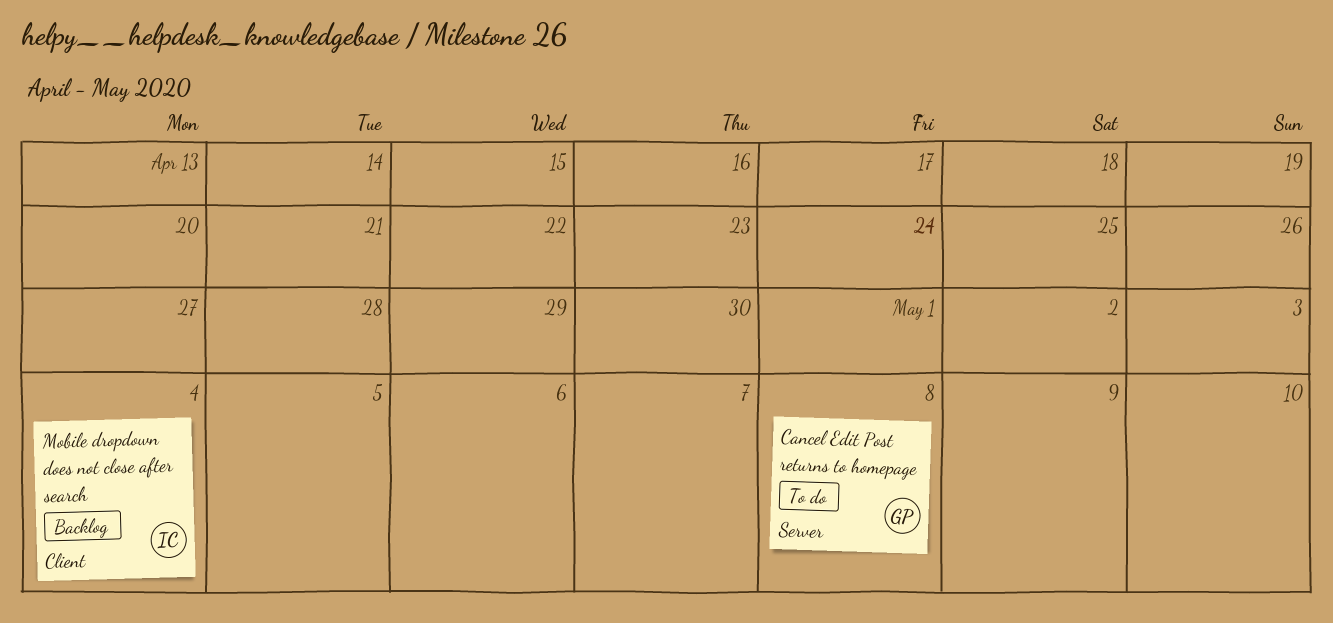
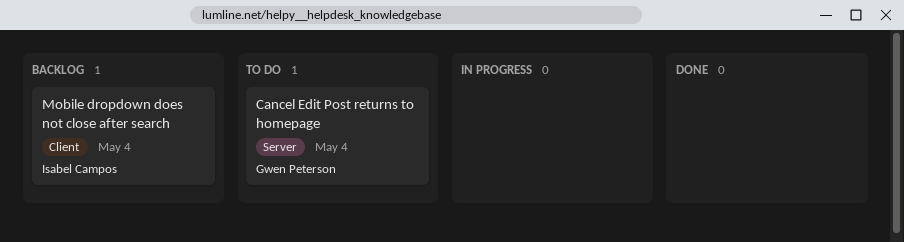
Cancel Edit Post returns to homepage, due: May 8 -> May 4

